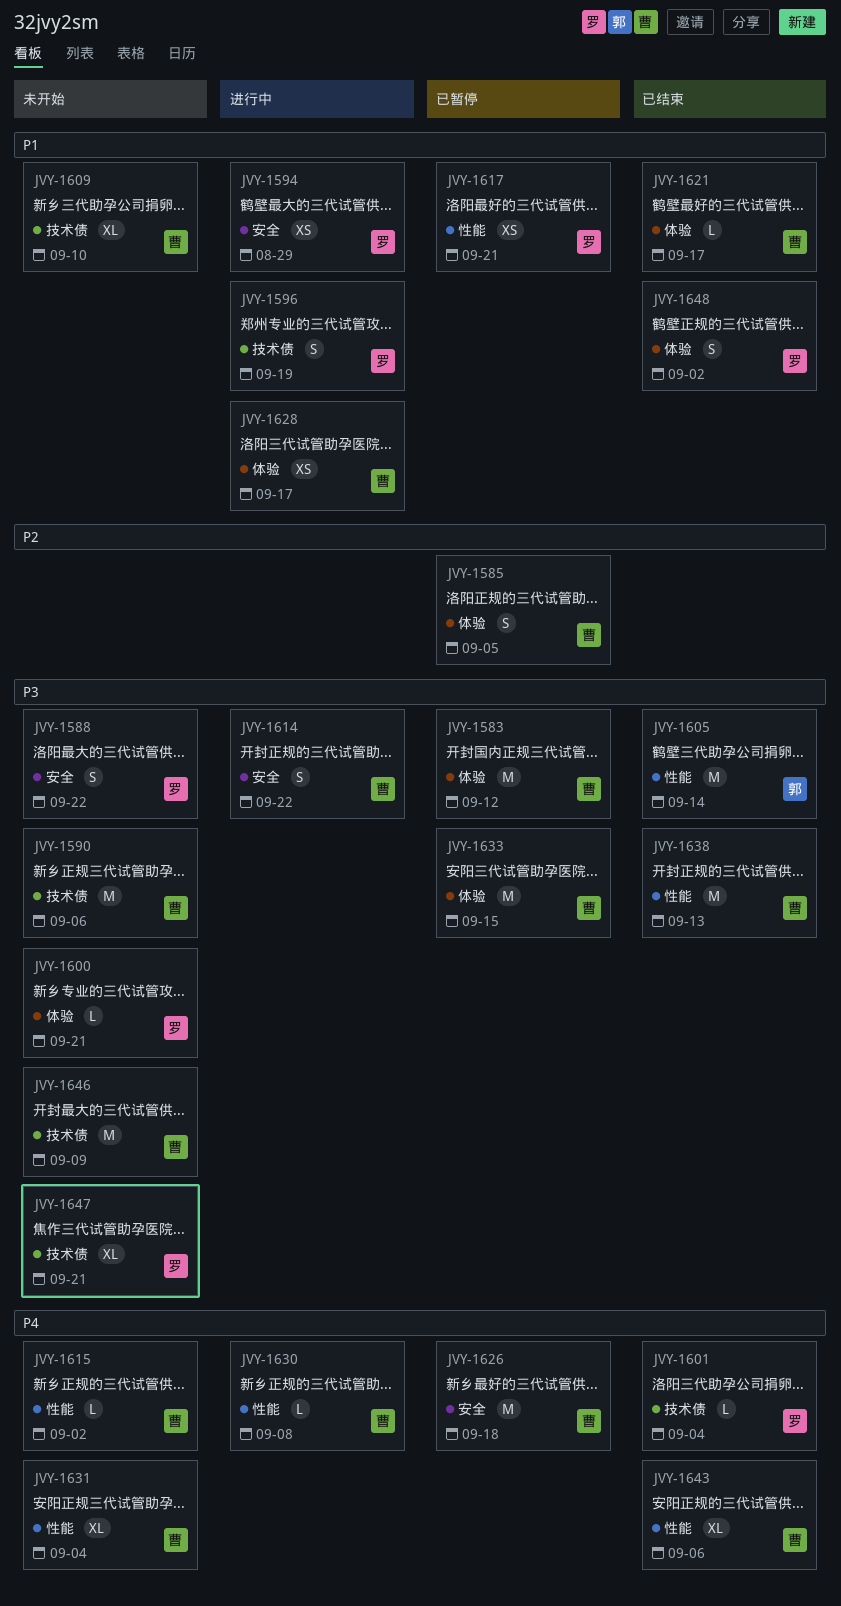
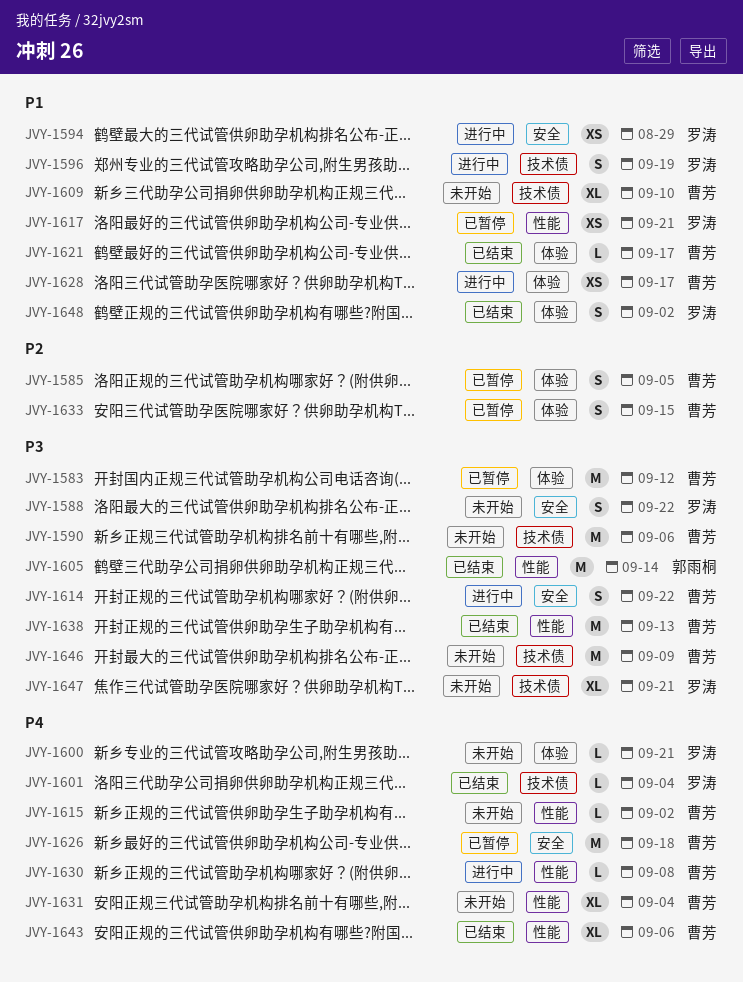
JVY-1600, priority: P3 -> P4
JVY-1633, priority: P3 -> P2
JVY-1633, estimate: M -> S

